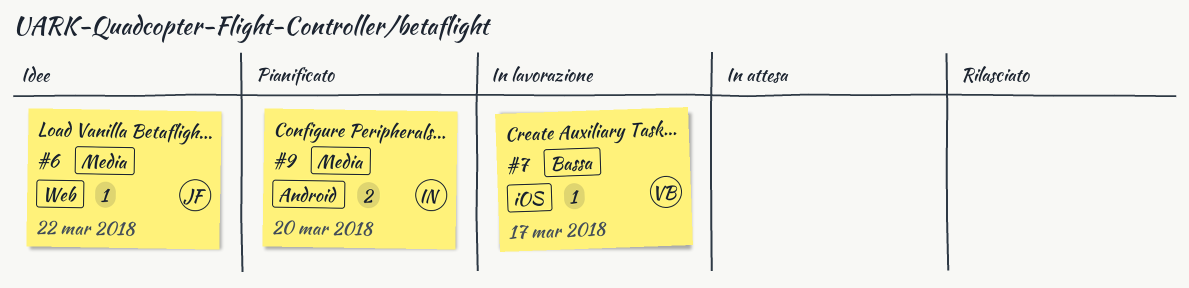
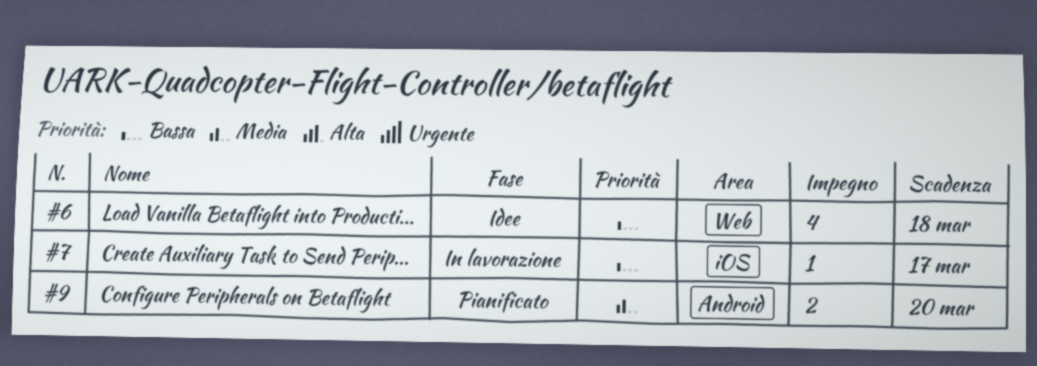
#6, priority: Media -> Bassa
#6, estimate: 1 -> 4
#6, due: Mar 22 -> Mar 18

